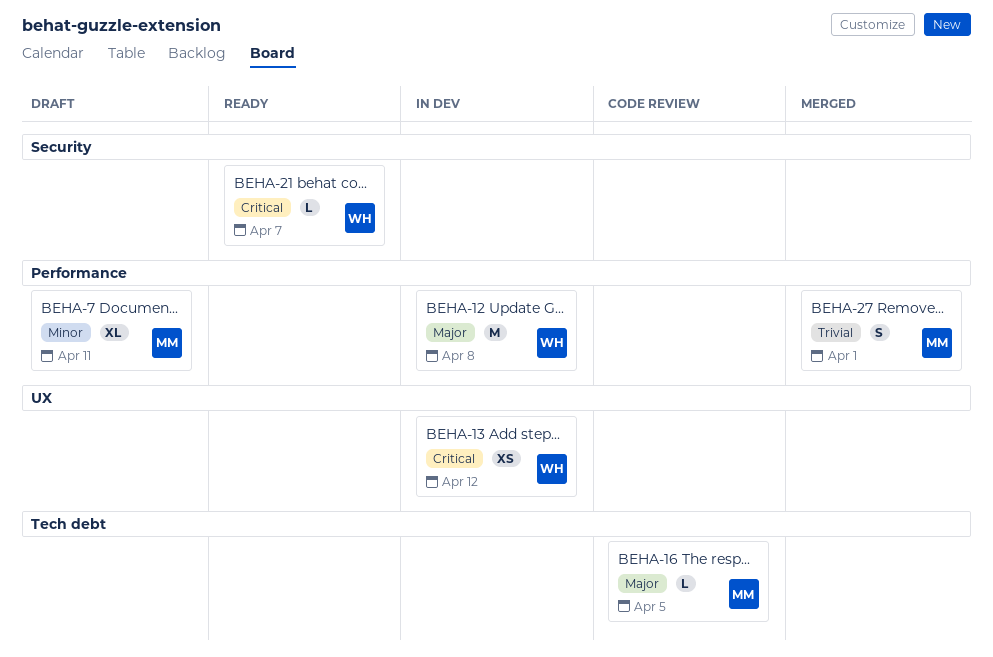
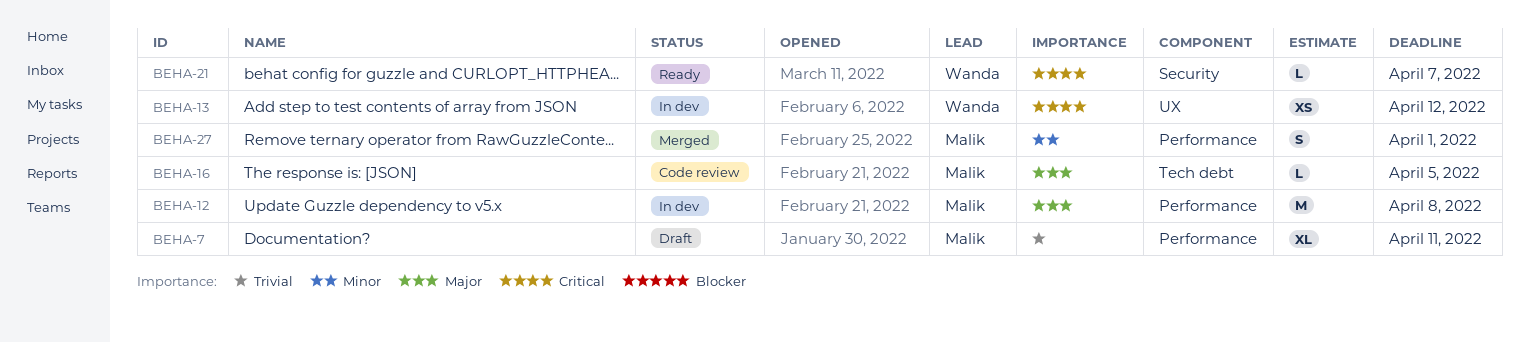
BEHA-7, priority: Minor -> Trivial
BEHA-12, owner: Wanda -> Malik
BEHA-27, priority: Trivial -> Minor

